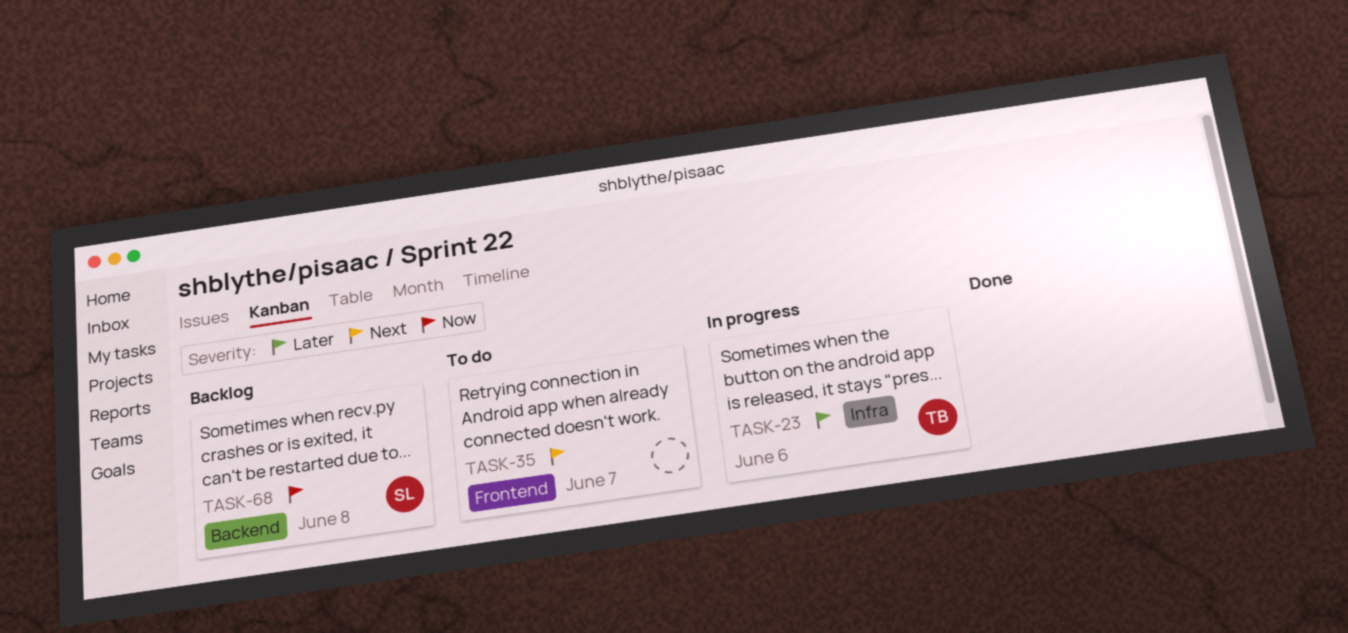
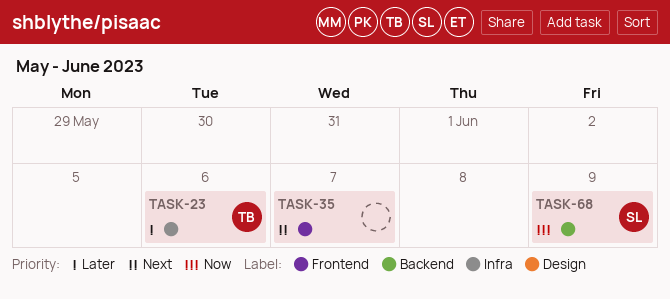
TASK-68, due: Jun 8 -> Jun 9

